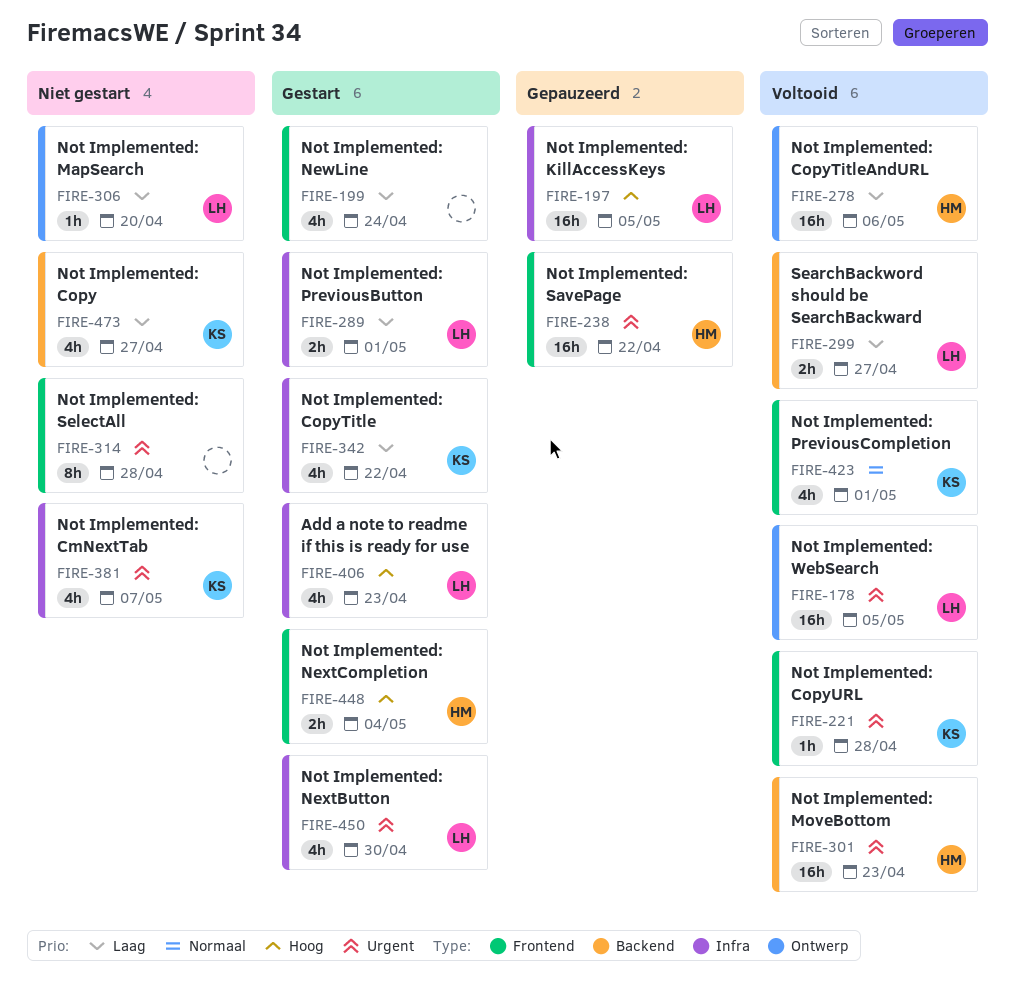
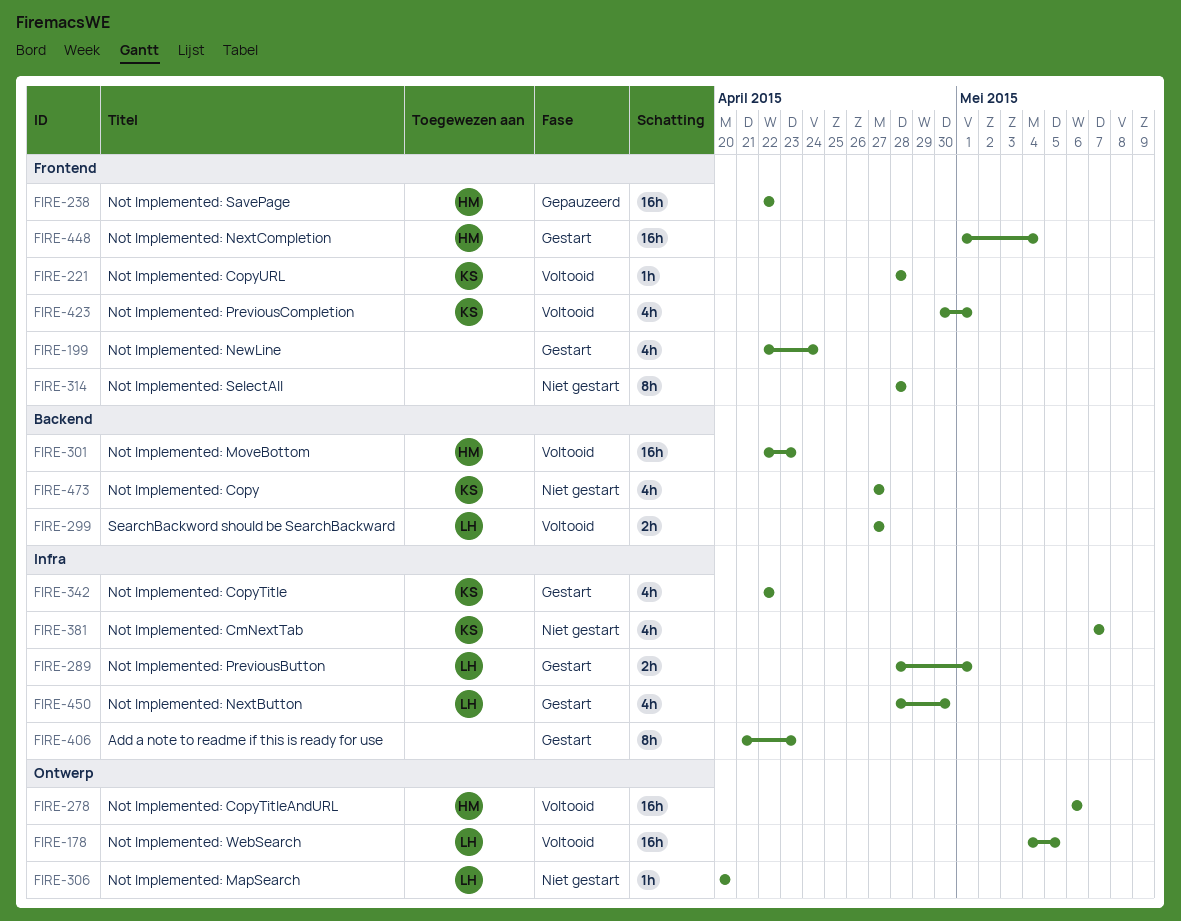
FIRE-197: present -> none
FIRE-406, owner: LH -> none
FIRE-406, estimate: 4h -> 8h
FIRE-448, estimate: 2h -> 16h

